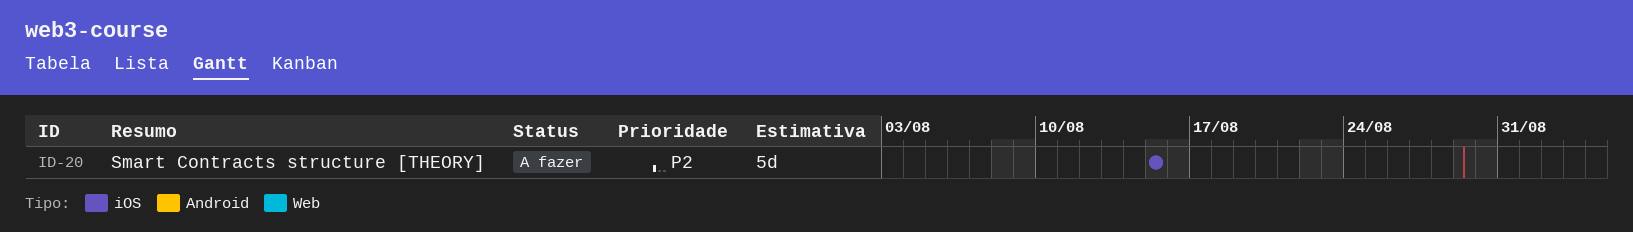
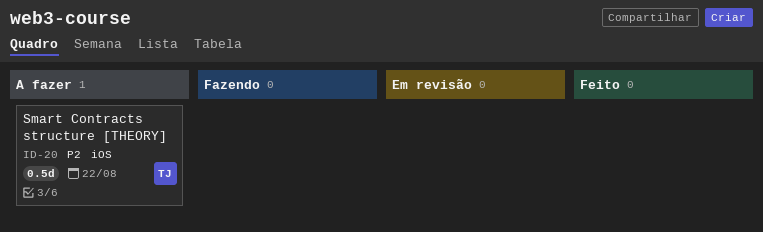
ID-20, estimate: 5d -> 0.5d
ID-20, due: Aug 15 -> Aug 22

